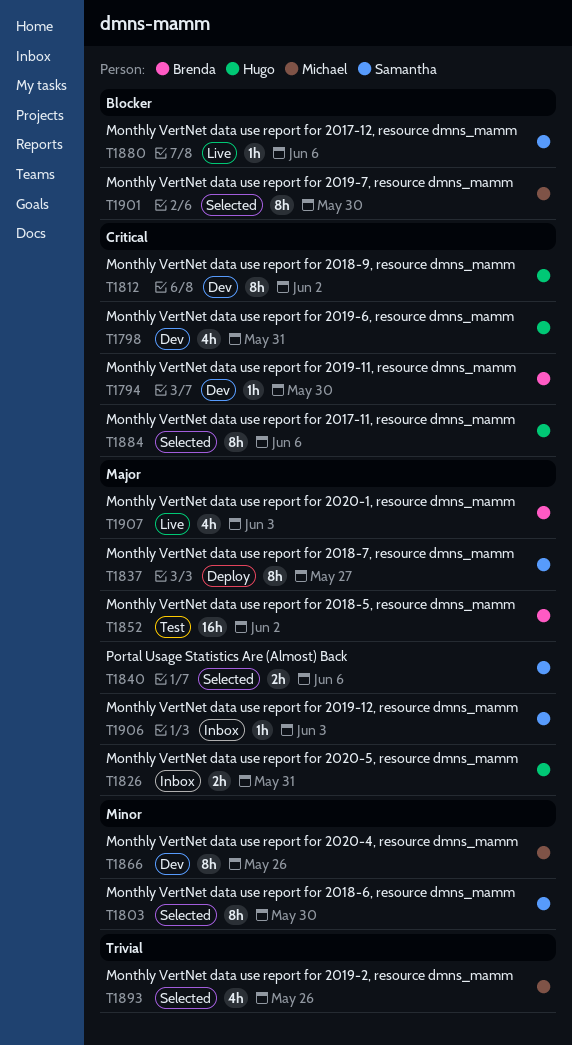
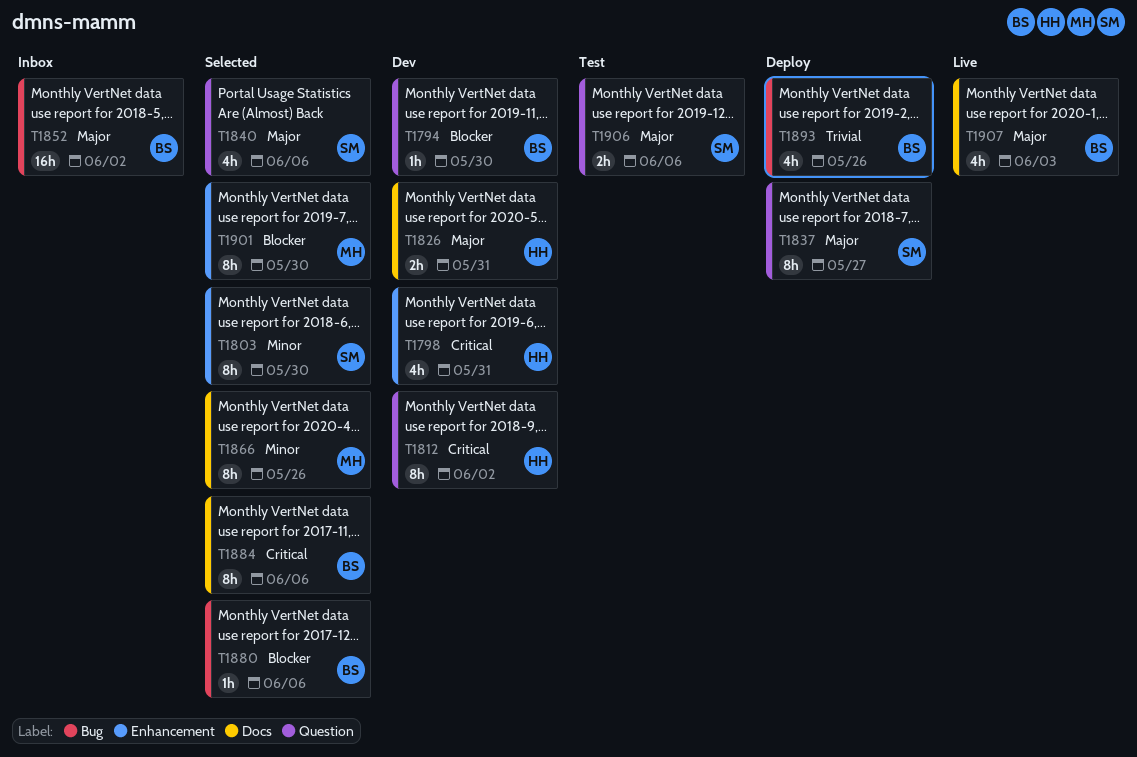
T1794, priority: Critical -> Blocker
T1826, status: Inbox -> Dev
T1840, estimate: 2h -> 4h
T1852, status: Test -> Inbox
T1866, status: Dev -> Selected
T1880, status: Live -> Selected
T1880, owner: Samantha -> Brenda
T1884, owner: Hugo -> Brenda
T1893, status: Selected -> Deploy
T1893, owner: Michael -> Brenda
T1906, status: Inbox -> Test
T1906, estimate: 1h -> 2h
T1906, due: Jun 3 -> Jun 6

